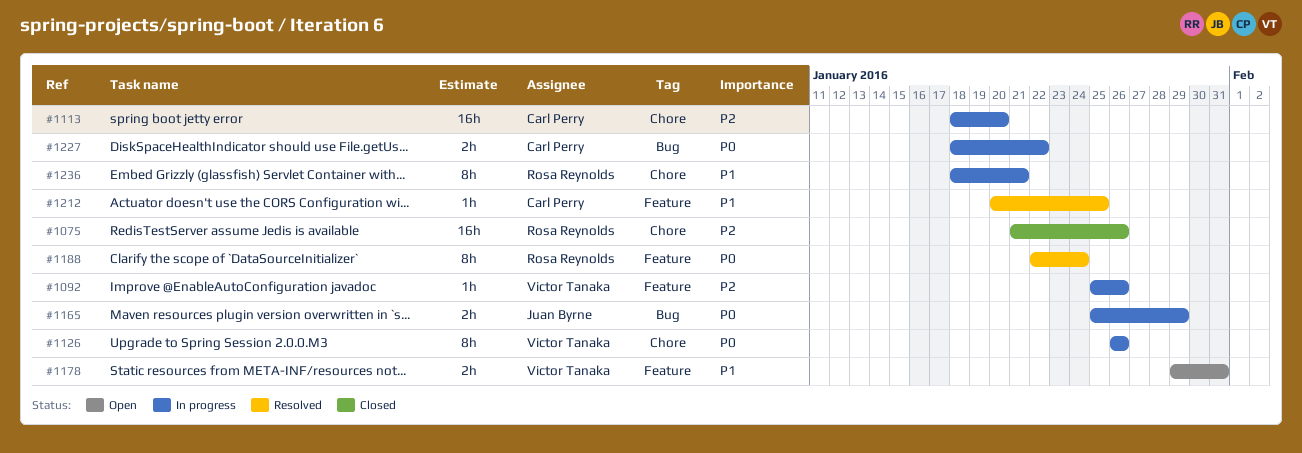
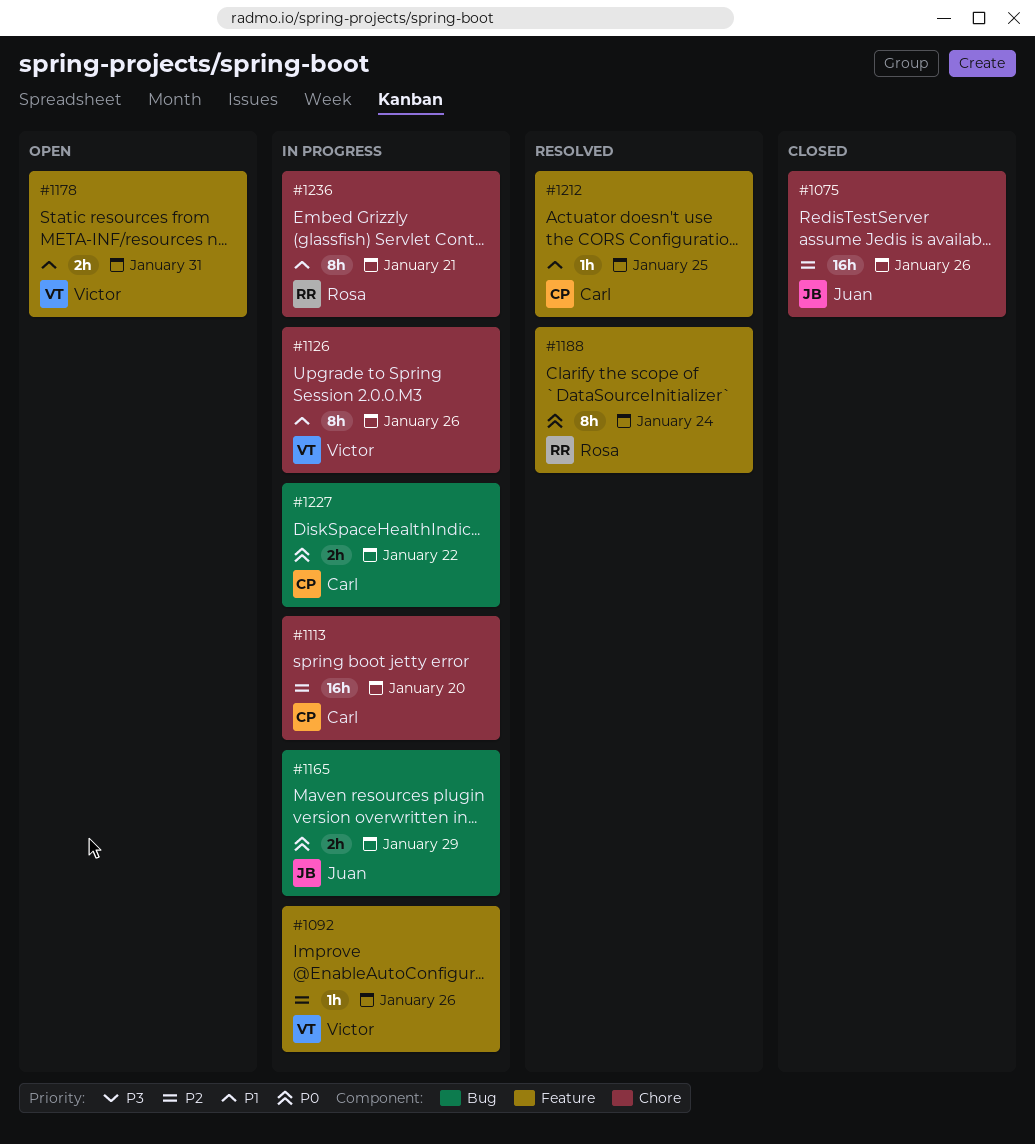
#1075, owner: Rosa Reynolds -> Juan Byrne
#1126, priority: P0 -> P1

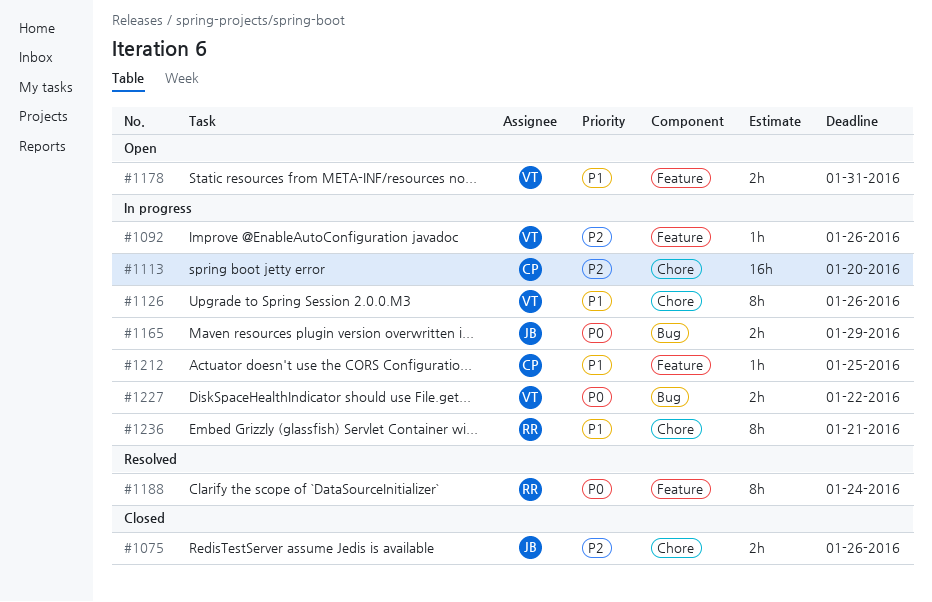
#1075, estimate: 16h -> 2h
#1212, status: Resolved -> In progress
#1227, owner: Carl -> Victor

